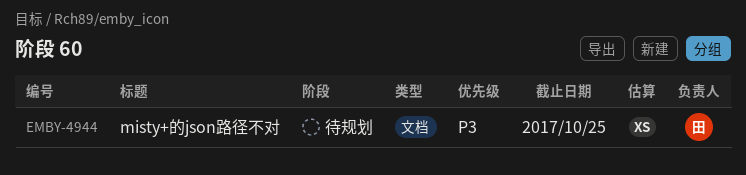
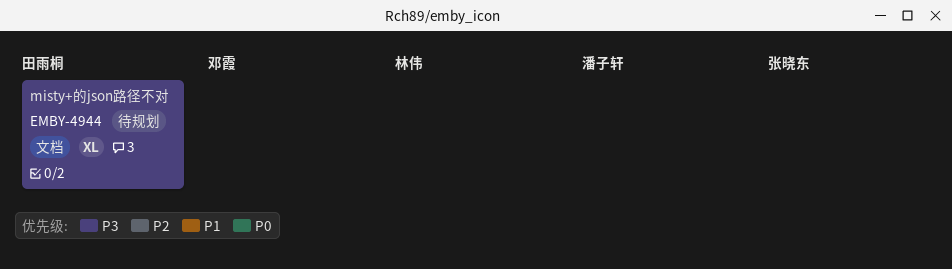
EMBY-4944, estimate: XS -> XL

